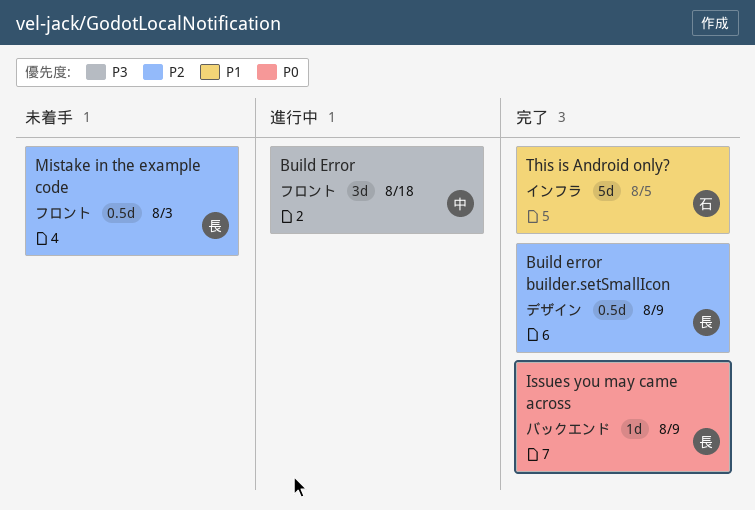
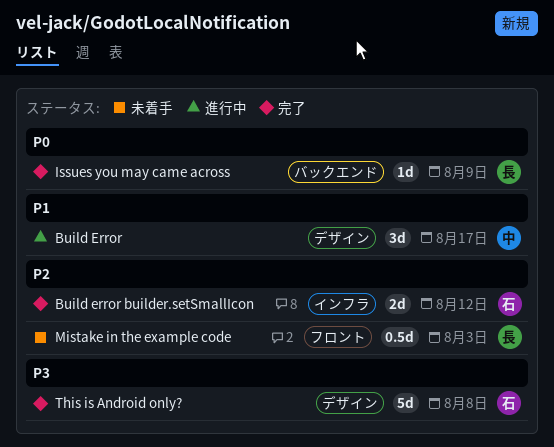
Build Error, priority: P3 -> P1
Build Error, label: フロント -> デザイン
Build Error, due: Aug 18 -> Aug 17
Build error builder.setSmallIcon, owner: 長 -> 石
Build error builder.setSmallIcon, label: デザイン -> インフラ
Build error builder.setSmallIcon, estimate: 0.5d -> 2d
Build error builder.setSmallIcon, due: Aug 9 -> Aug 12
This is Android only?, priority: P1 -> P3
This is Android only?, label: インフラ -> デザイン
This is Android only?, due: Aug 5 -> Aug 8

